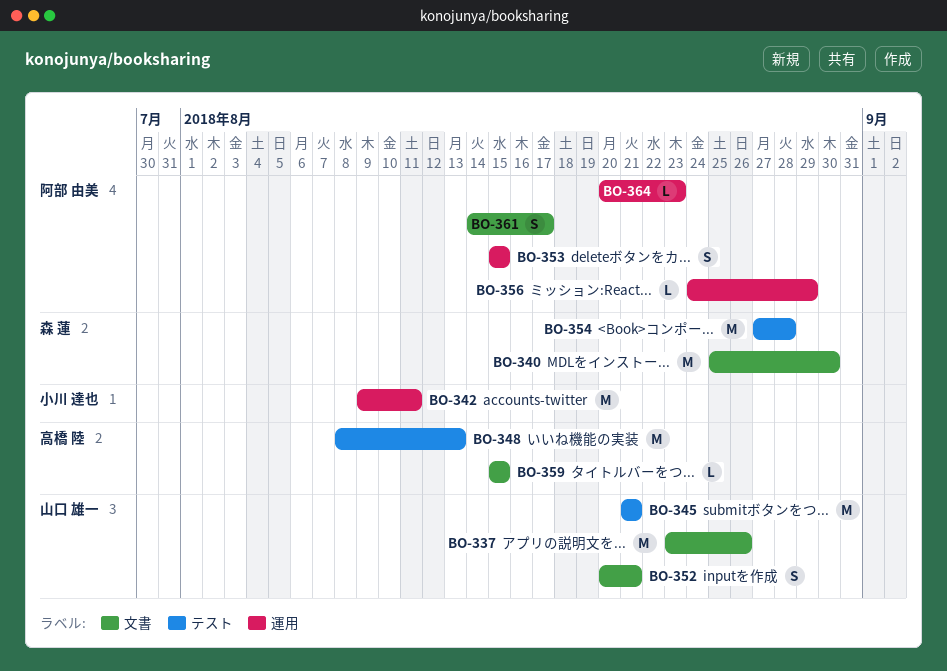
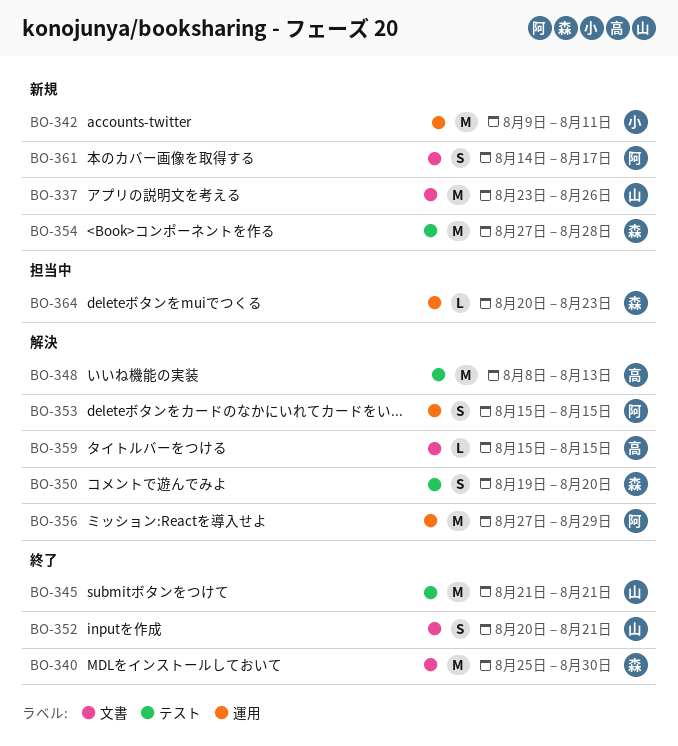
BO-350: none -> present
BO-356, estimate: L -> M
BO-356, start: Aug 24 -> Aug 27
BO-364, owner: 阿部 由美 -> 森 蓮

